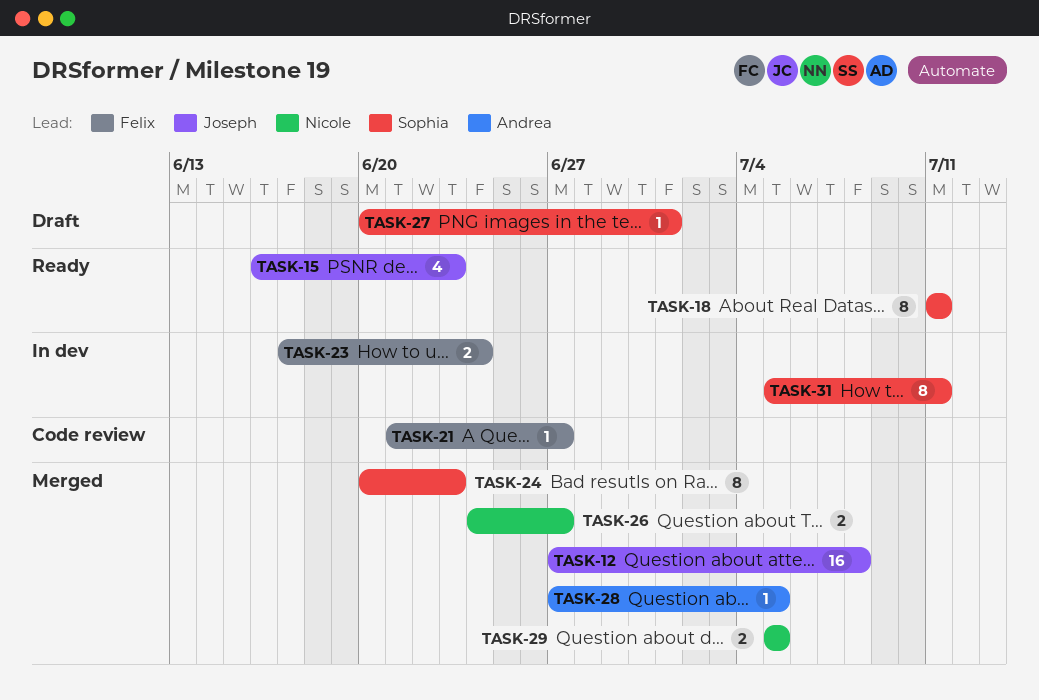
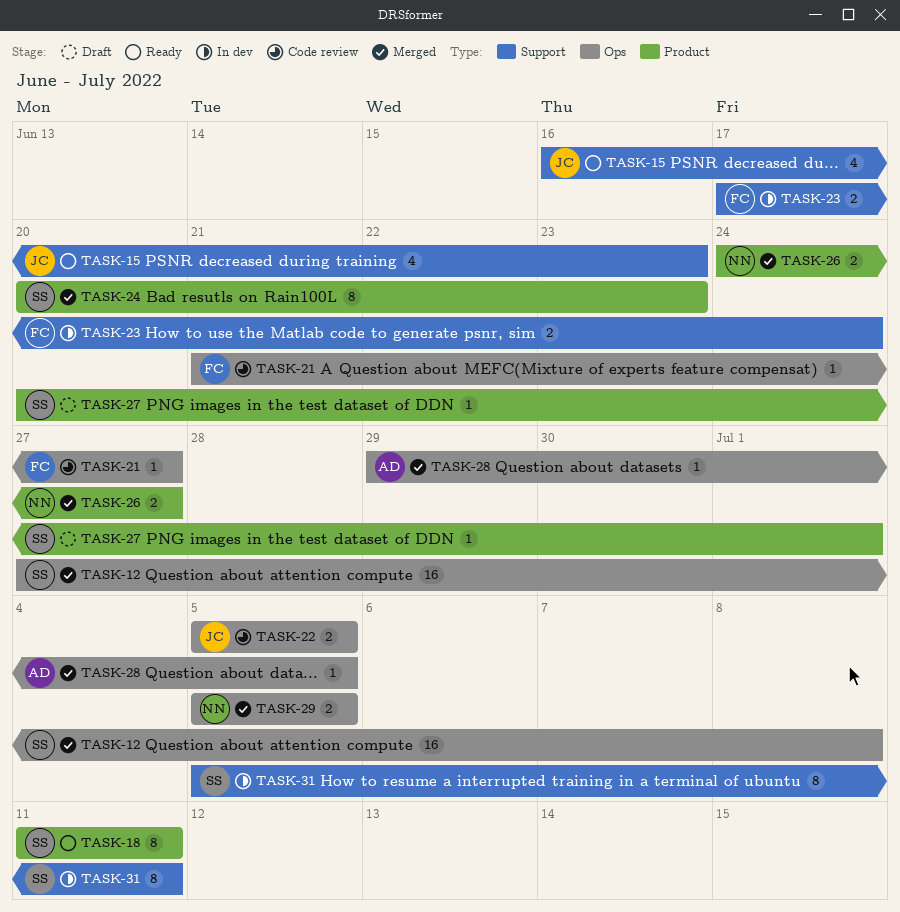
TASK-12, owner: Joseph -> Sophia
TASK-22: none -> present
TASK-28, start: Jun 27 -> Jun 29

